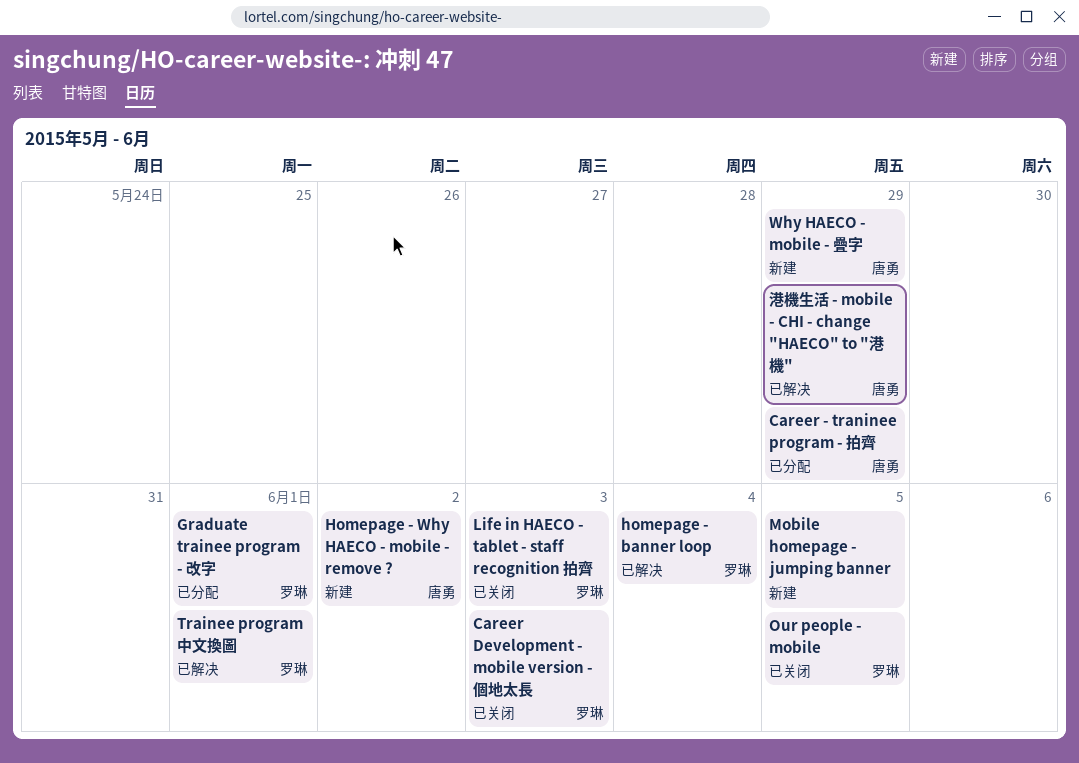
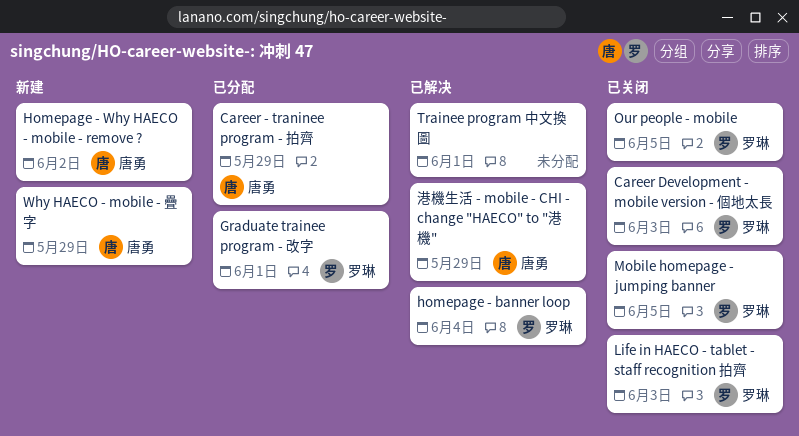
Mobile homepage - jumping banner, status: 新建 -> 已关闭
Mobile homepage - jumping banner, owner: none -> 罗琳
Trainee program 中文換圖, owner: 罗琳 -> none

